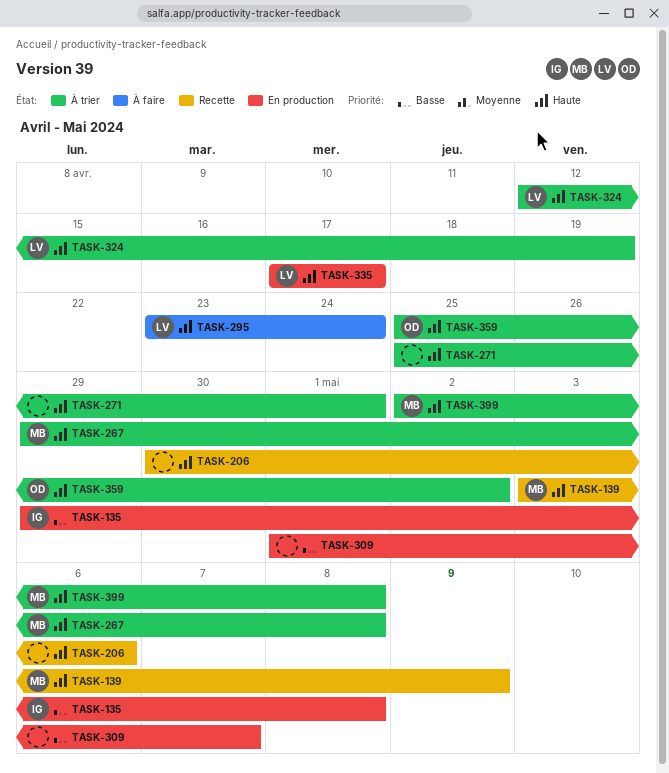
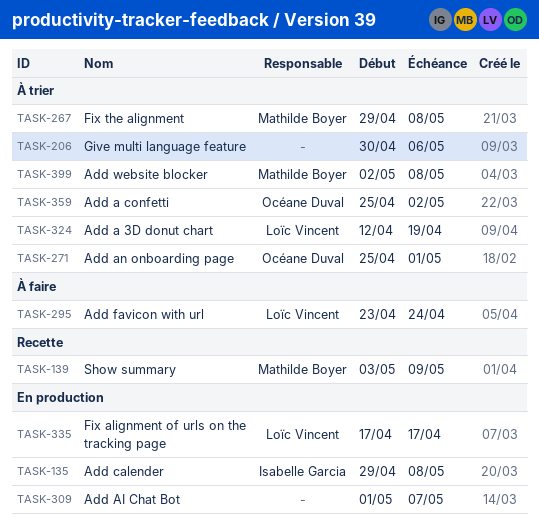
TASK-206, status: Recette -> À trier
TASK-271, owner: none -> Océane Duval

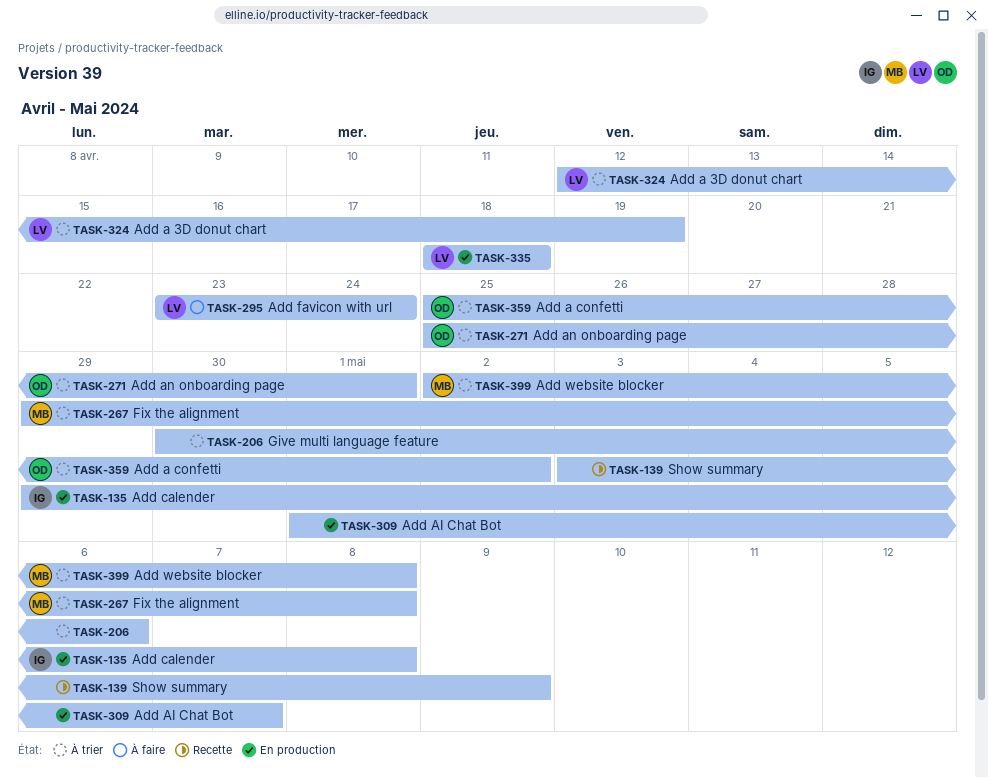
TASK-139, owner: Mathilde Boyer -> none
TASK-335, start: Apr 17 -> Apr 18
TASK-335, due: Apr 17 -> Apr 18

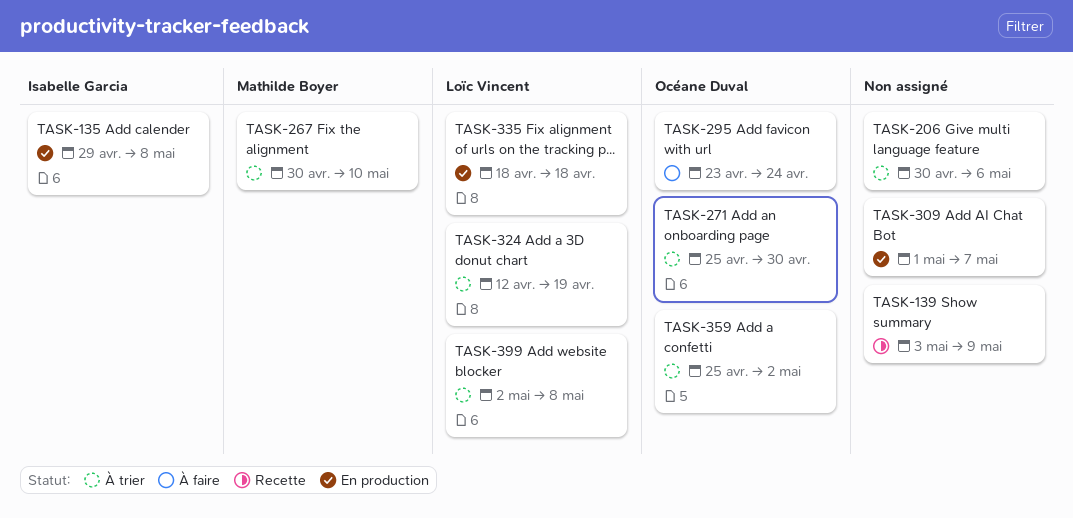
TASK-267, start: Apr 29 -> Apr 30
TASK-267, due: May 8 -> May 10
TASK-271, due: May 1 -> Apr 30
TASK-295, owner: Loïc Vincent -> Océane Duval
TASK-399, owner: Mathilde Boyer -> Loïc Vincent

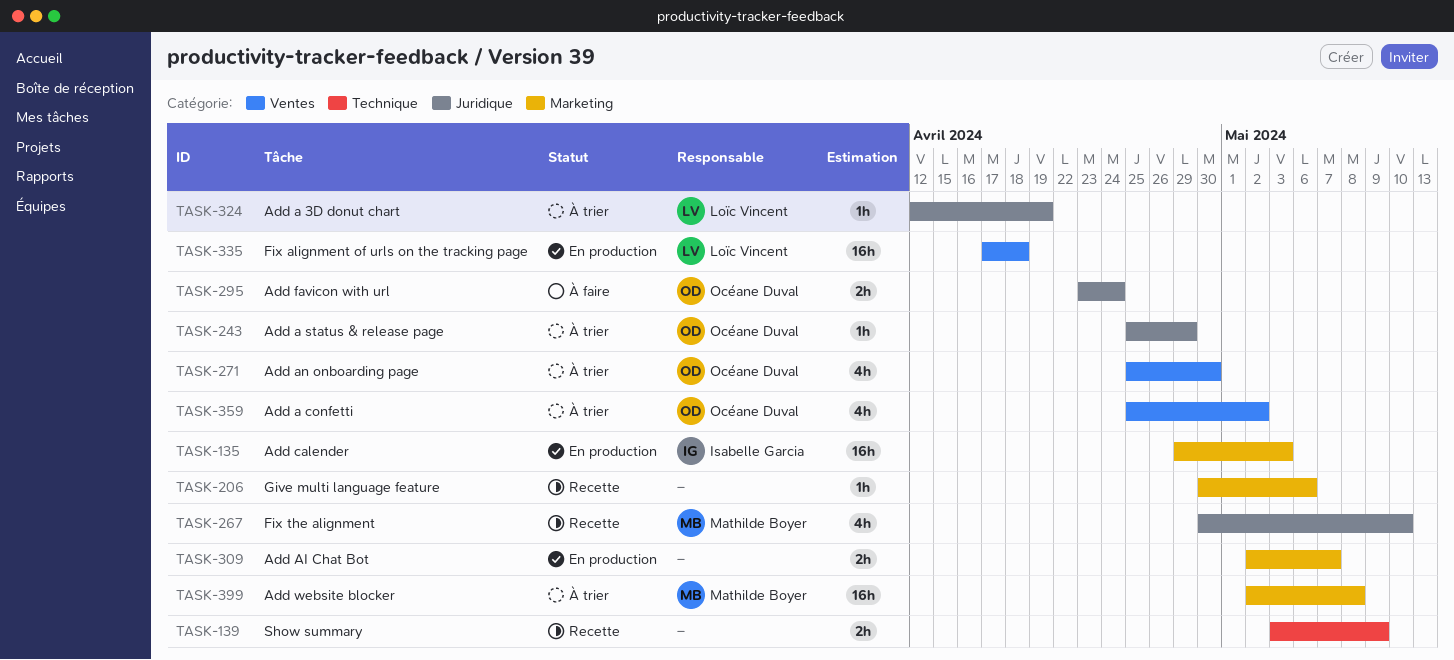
TASK-135, due: May 8 -> May 3
TASK-206, status: À trier -> Recette
TASK-243: none -> present
TASK-267, status: À trier -> Recette
TASK-309, start: May 1 -> May 2
TASK-335, start: Apr 18 -> Apr 17
TASK-399, owner: Loïc Vincent -> Mathilde Boyer

